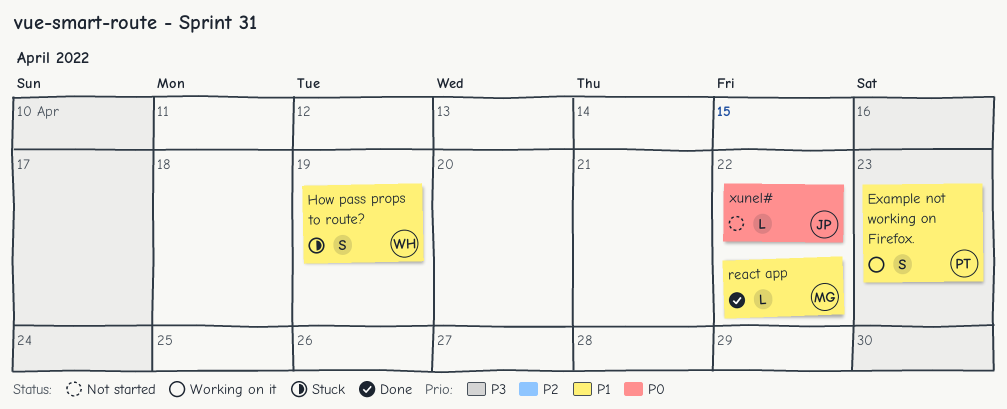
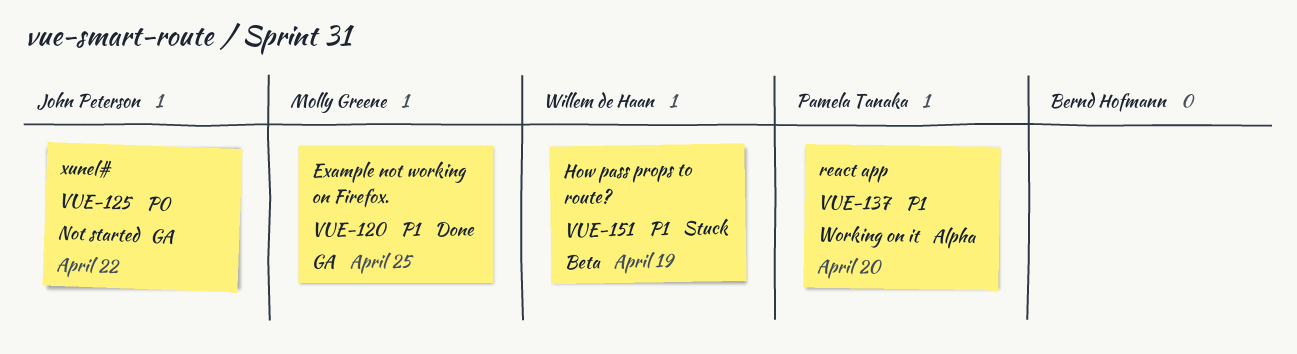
Example not working on Firefox., status: Working on it -> Done
Example not working on Firefox., owner: Pamela Tanaka -> Molly Greene
Example not working on Firefox., due: Apr 23 -> Apr 25
react app, status: Done -> Working on it
react app, owner: Molly Greene -> Pamela Tanaka
react app, due: Apr 22 -> Apr 20

